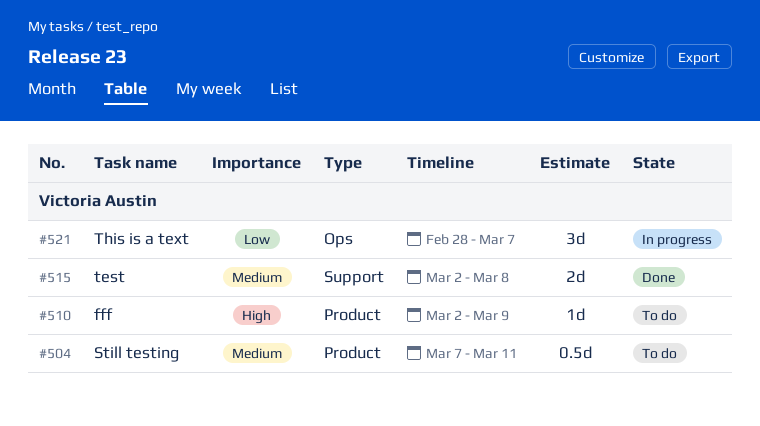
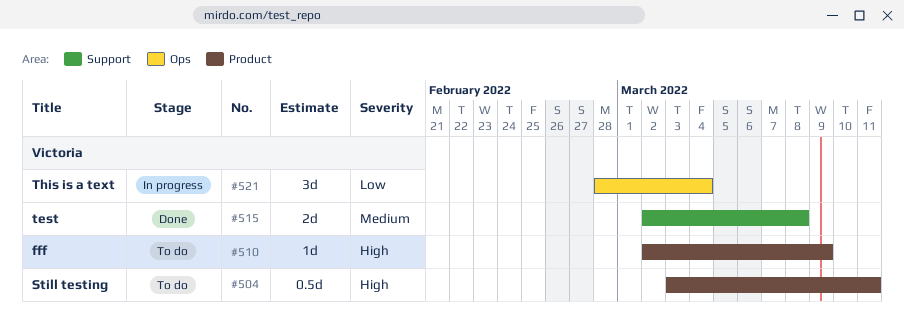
#504, priority: Medium -> High
#504, start: Mar 7 -> Mar 3
#521, due: Mar 7 -> Mar 4

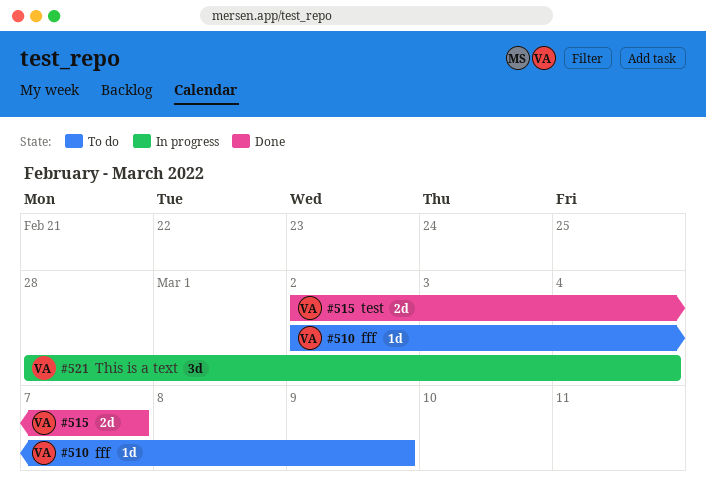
#504: present -> none
#515, due: Mar 8 -> Mar 7

